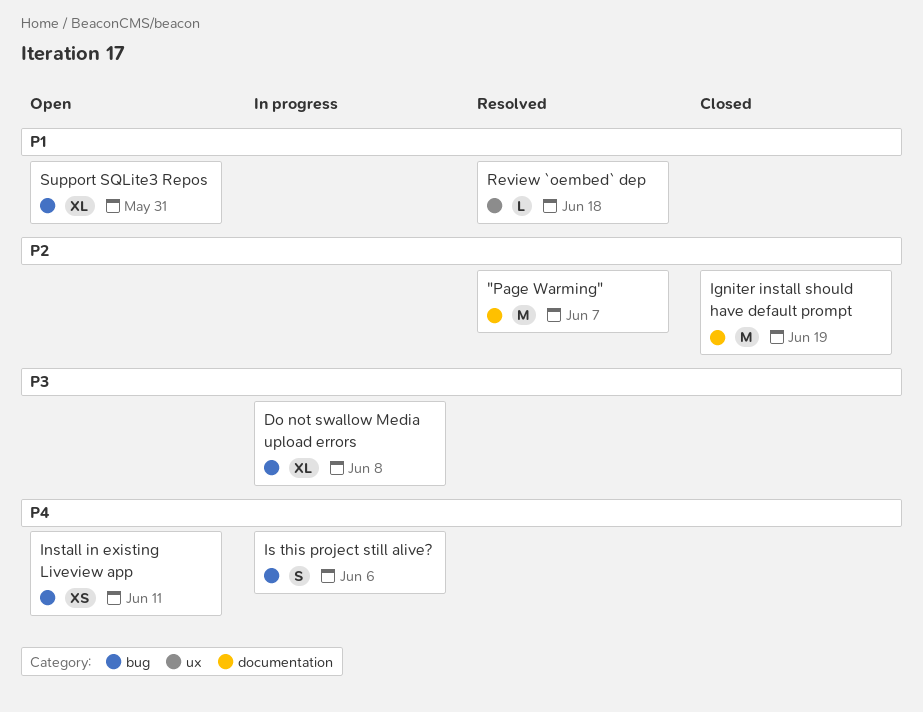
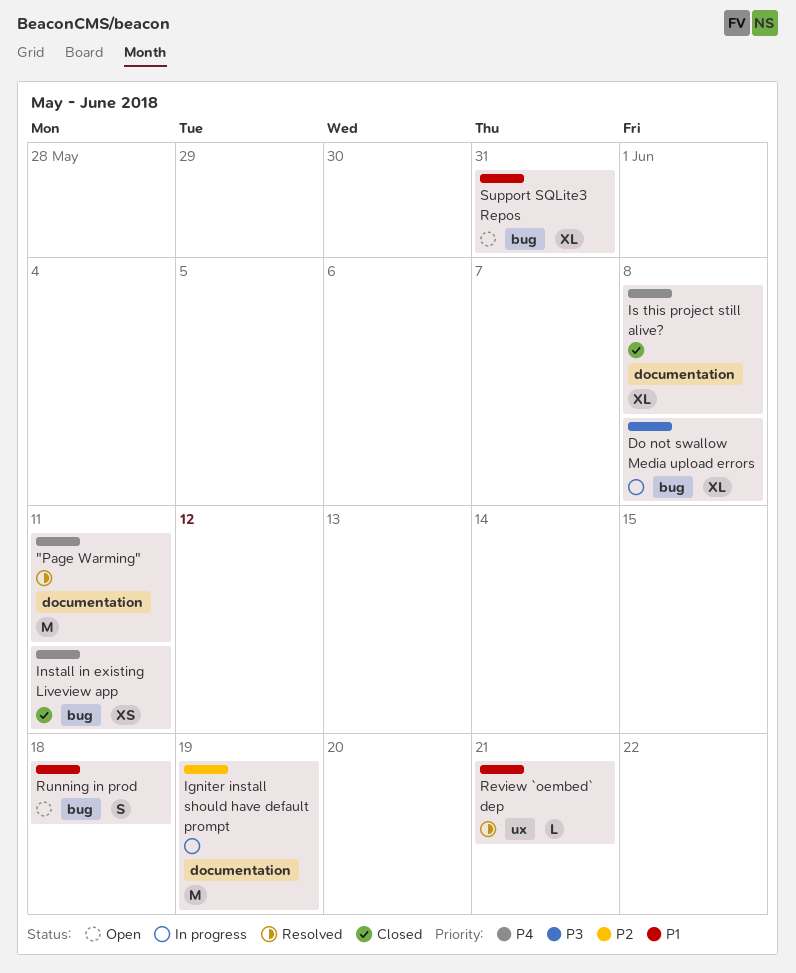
"Page Warming", priority: P2 -> P4
"Page Warming", due: Jun 7 -> Jun 11
Igniter install should have default prompt, status: Closed -> In progress
Install in existing Liveview app, status: Open -> Closed
Is this project still alive?, status: In progress -> Closed
Is this project still alive?, label: bug -> documentation
Is this project still alive?, estimate: S -> XL
Is this project still alive?, due: Jun 6 -> Jun 8
Review `oembed` dep, due: Jun 18 -> Jun 21
Running in prod: none -> present

